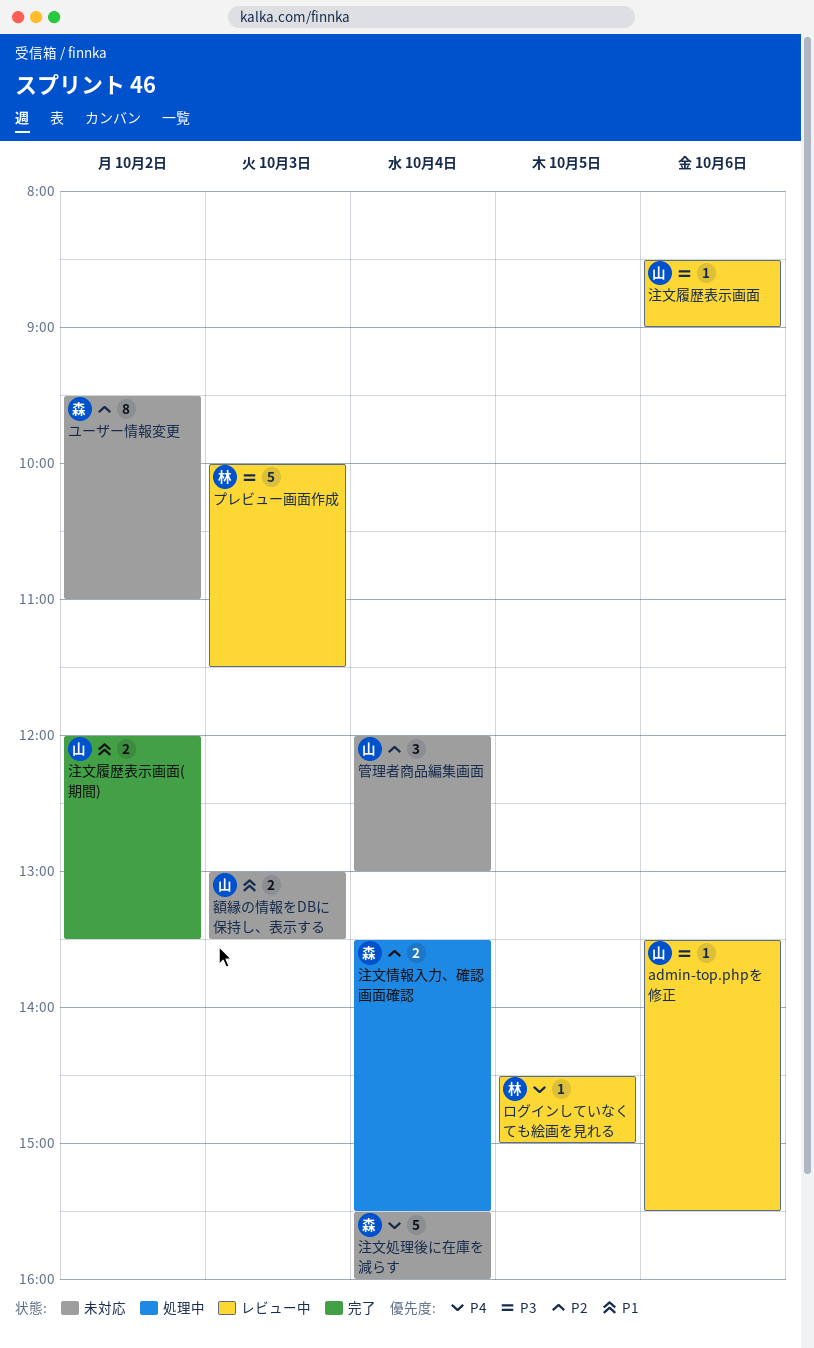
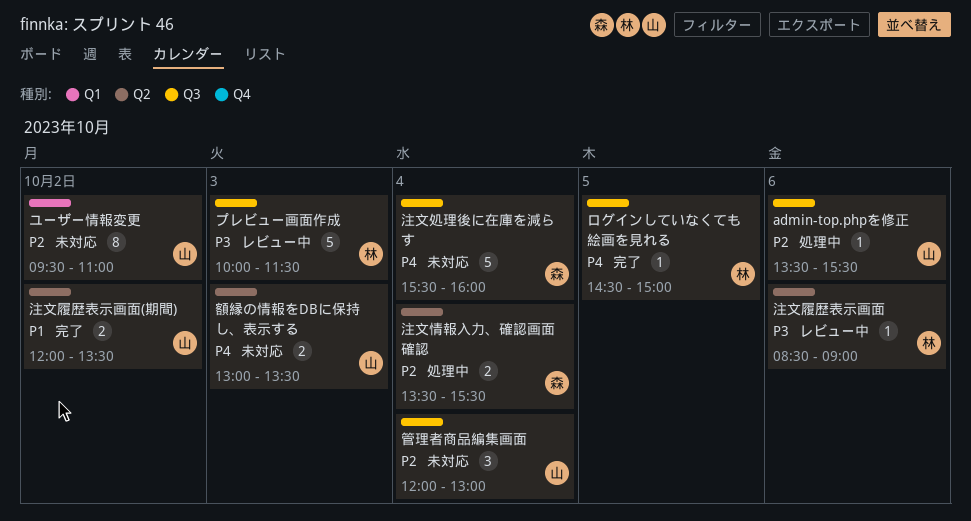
admin-top.phpを修正, status: レビュー中 -> 処理中
admin-top.phpを修正, priority: P3 -> P2
ユーザー情報変更, owner: 森 -> 山
ログインしていなくても絵画を見れる, status: レビュー中 -> 完了
注文履歴表示画面, owner: 山 -> 林
額縁の情報をDBに保持し、表示する, priority: P1 -> P4

